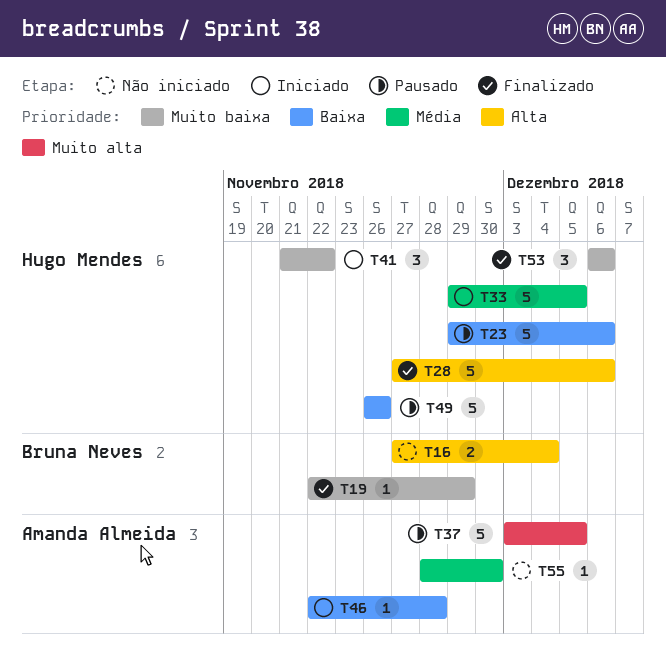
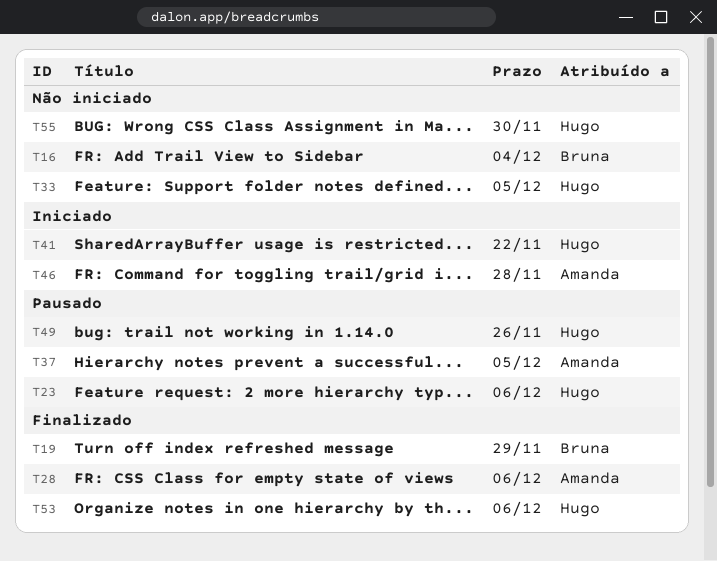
T28, owner: Hugo Mendes -> Amanda Almeida
T33, status: Iniciado -> Não iniciado
T55, owner: Amanda Almeida -> Hugo Mendes

